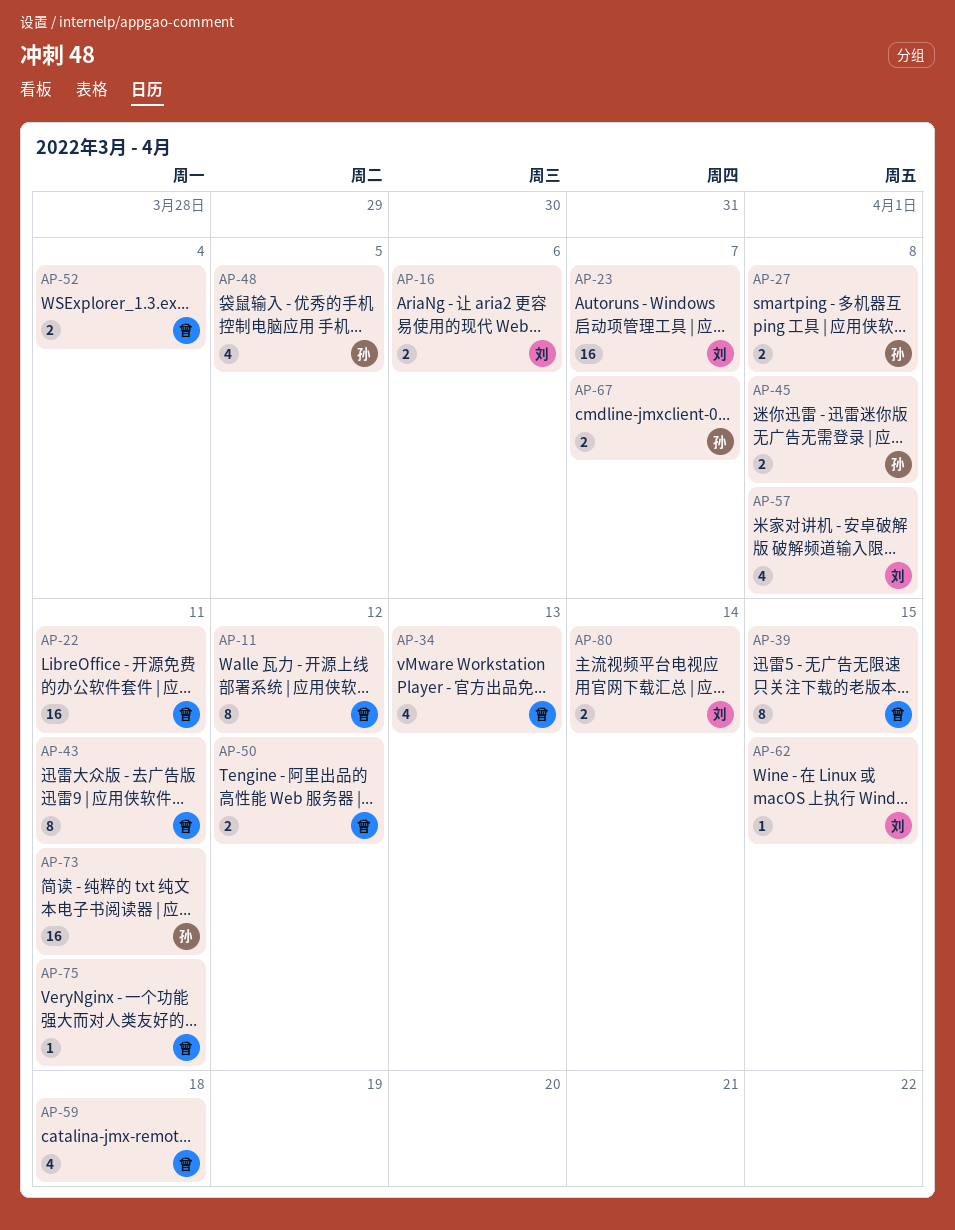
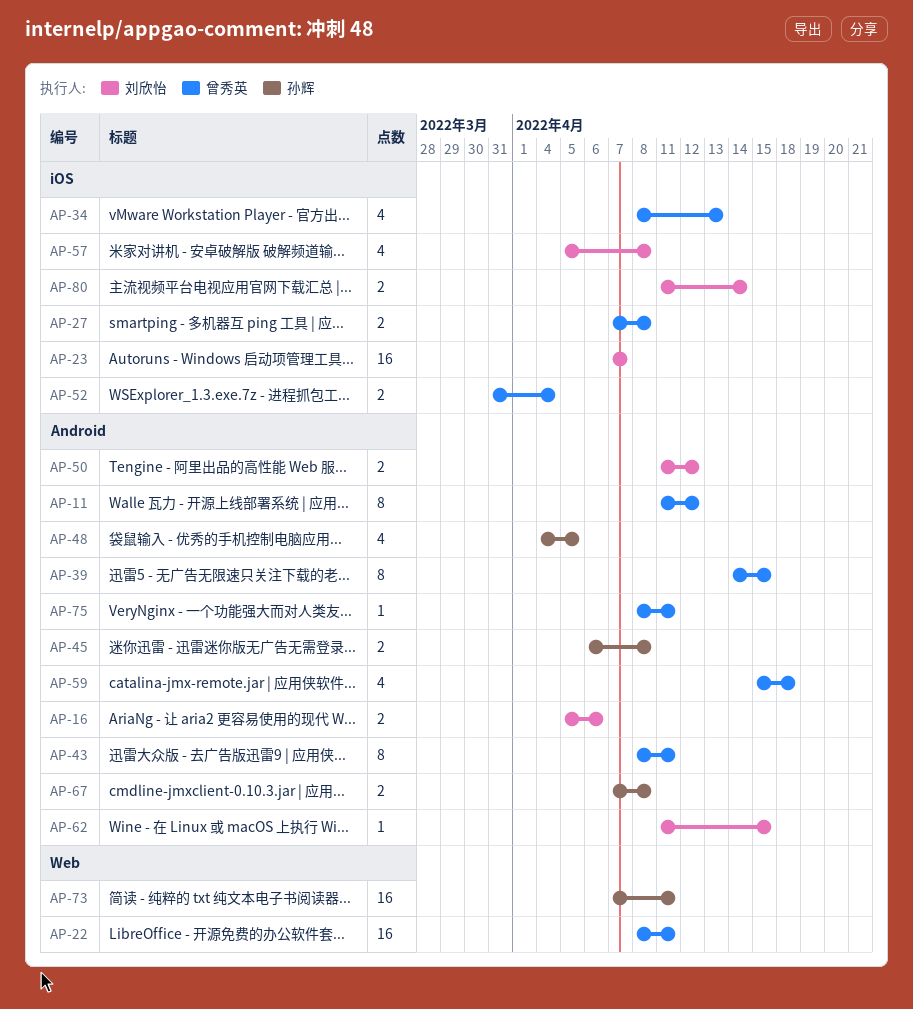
AP-27, owner: 孙辉 -> 曾秀英
AP-50, owner: 曾秀英 -> 刘欣怡
AP-67, due: Apr 7 -> Apr 8

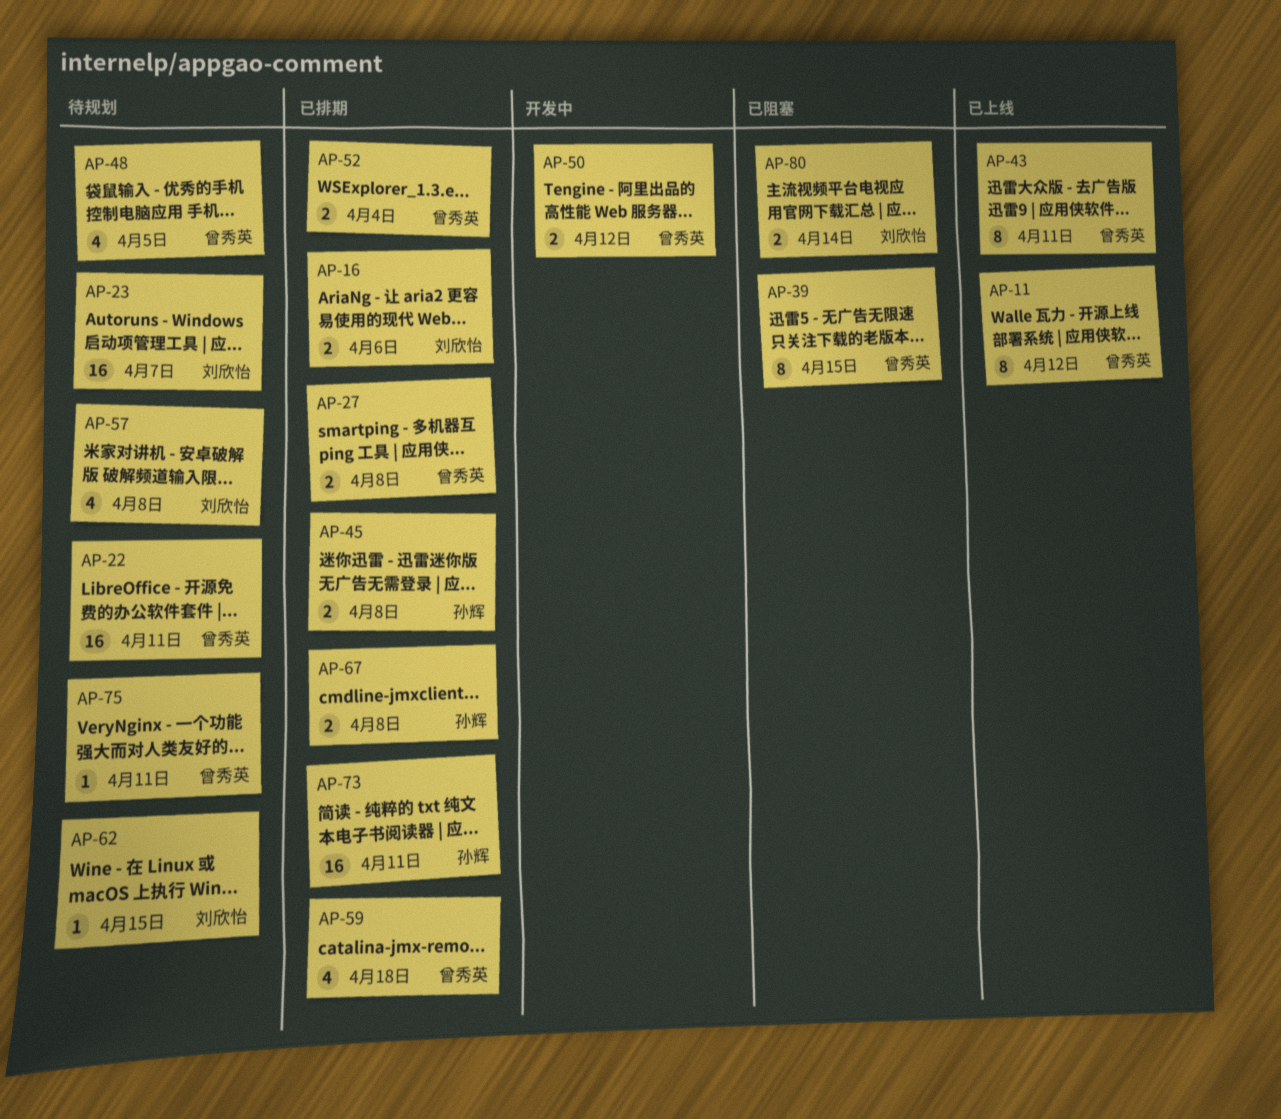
AP-34: present -> none
AP-48, owner: 孙辉 -> 曾秀英
AP-50, owner: 刘欣怡 -> 曾秀英

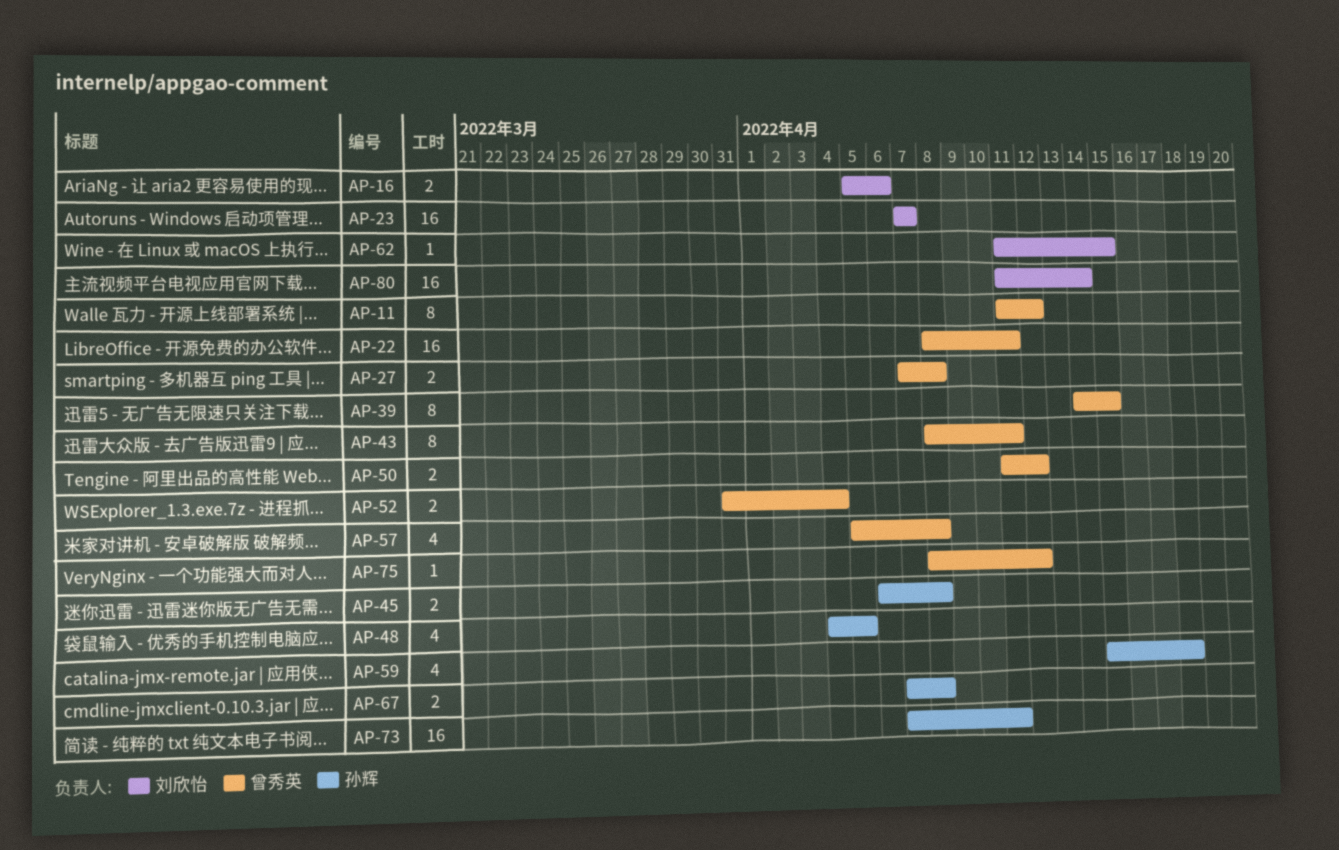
AP-48, owner: 曾秀英 -> 孙辉
AP-57, owner: 刘欣怡 -> 曾秀英
AP-59, owner: 曾秀英 -> 孙辉
AP-75, due: Apr 11 -> Apr 12
AP-80, estimate: 2 -> 16

